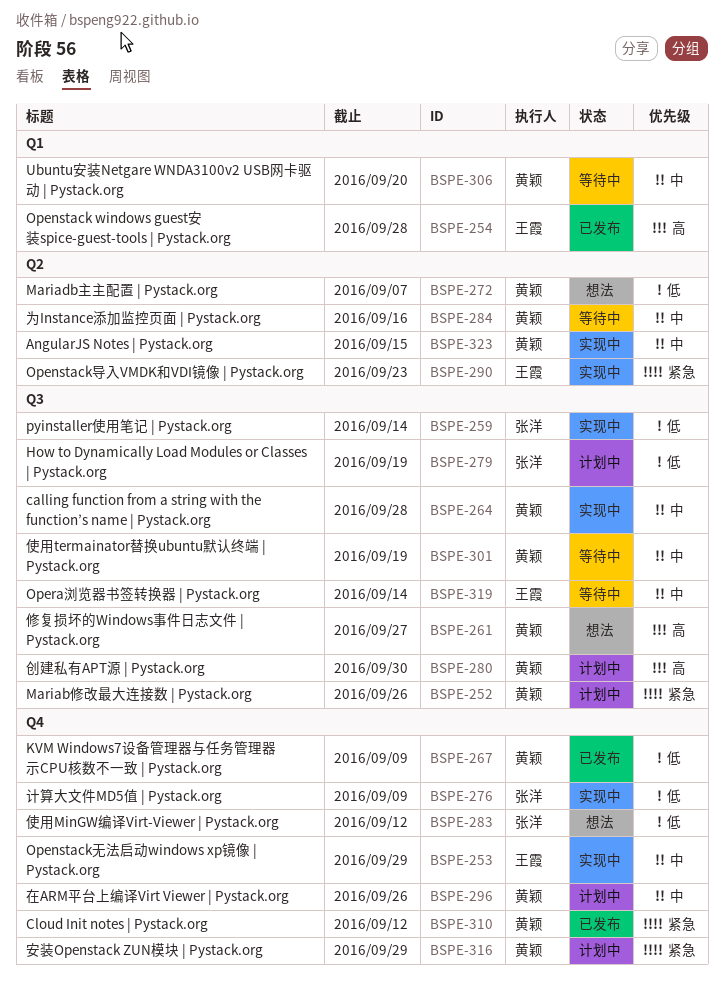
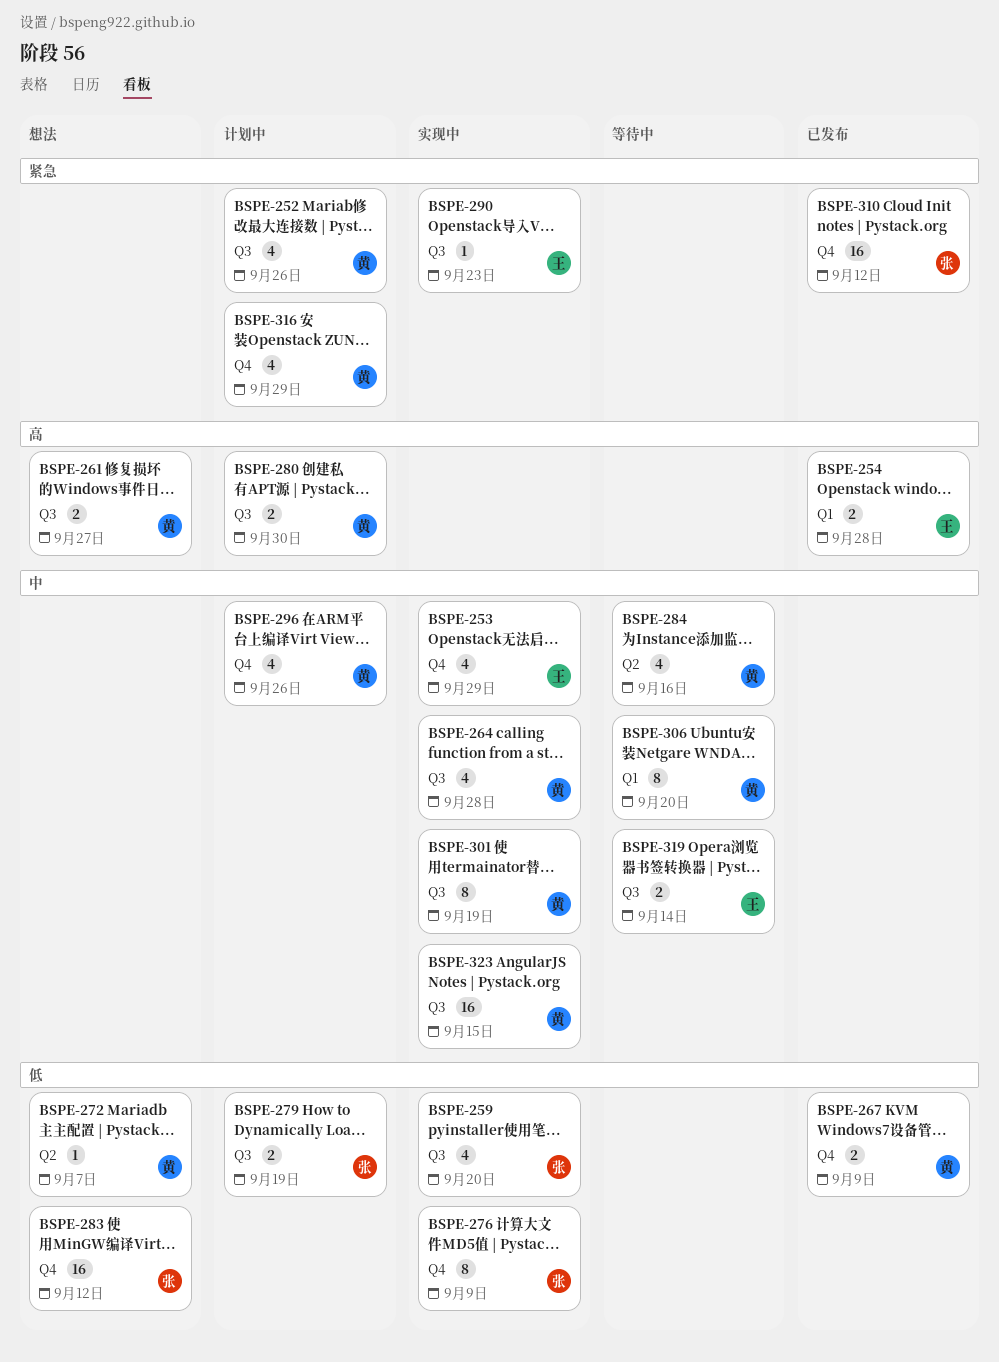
BSPE-259, due: Sep 14 -> Sep 20
BSPE-290, label: Q2 -> Q3
BSPE-301, status: 等待中 -> 实现中
BSPE-310, owner: 黄颖 -> 张洋
BSPE-323, label: Q2 -> Q3

